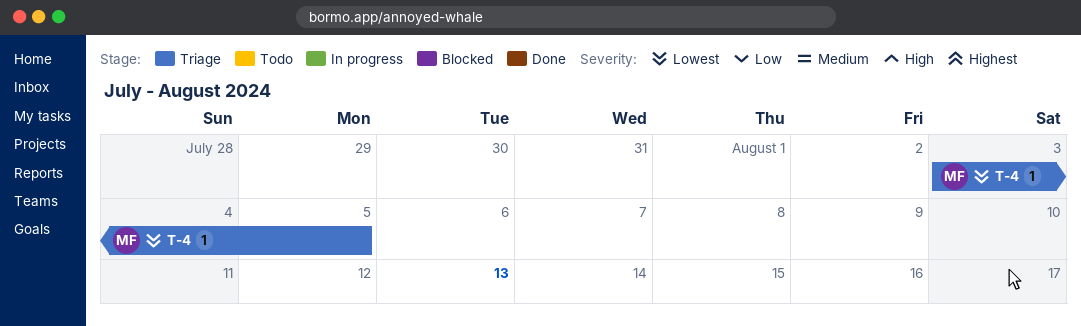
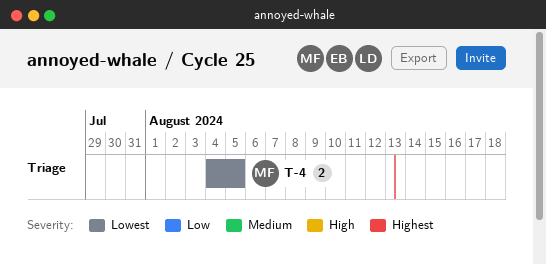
T-4, estimate: 1 -> 2
T-4, start: Aug 3 -> Aug 4

